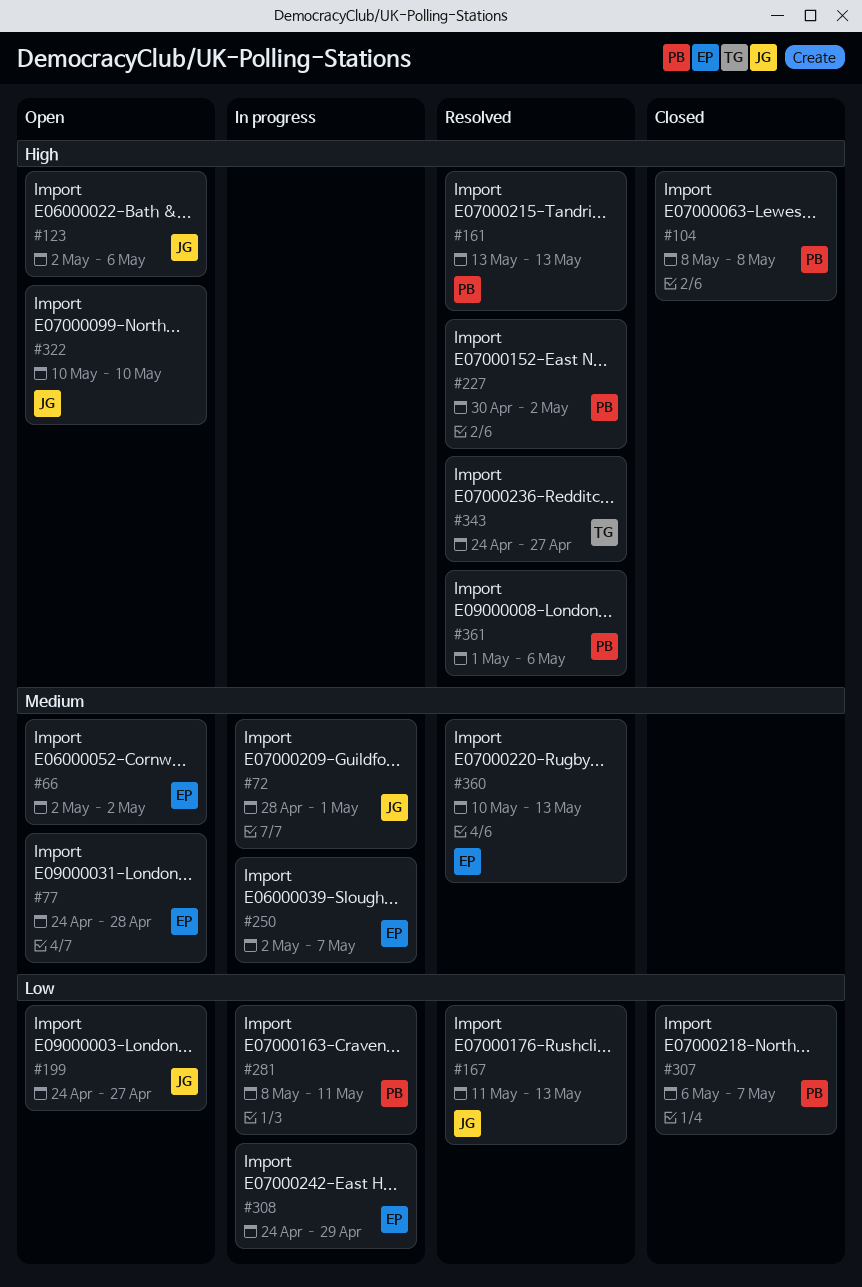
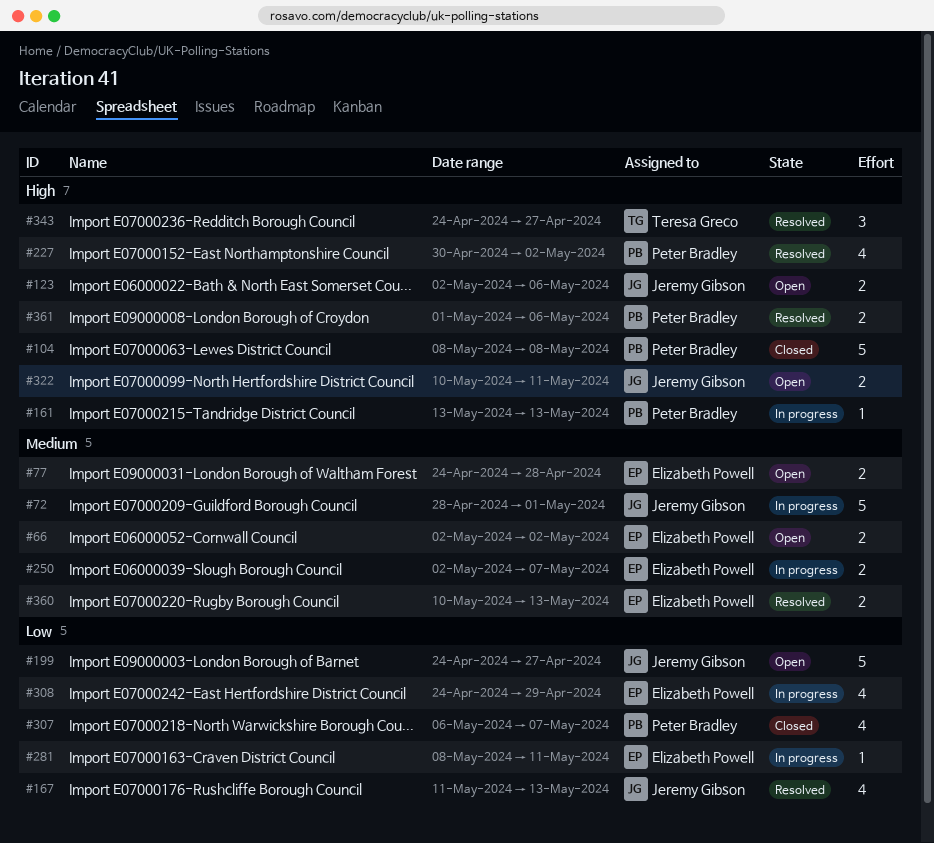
#161, status: Resolved -> In progress
#281, owner: Peter Bradley -> Elizabeth Powell
#322, due: May 10 -> May 11

